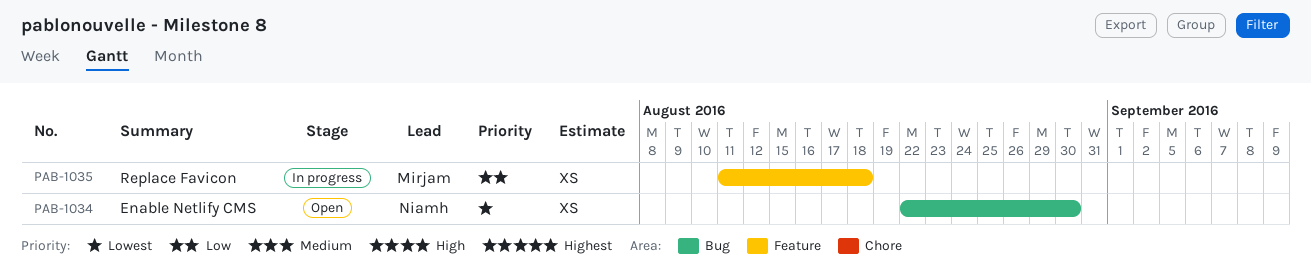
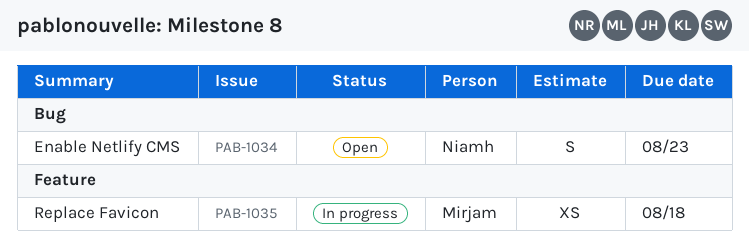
PAB-1034, estimate: XS -> S
PAB-1034, due: Aug 30 -> Aug 23

